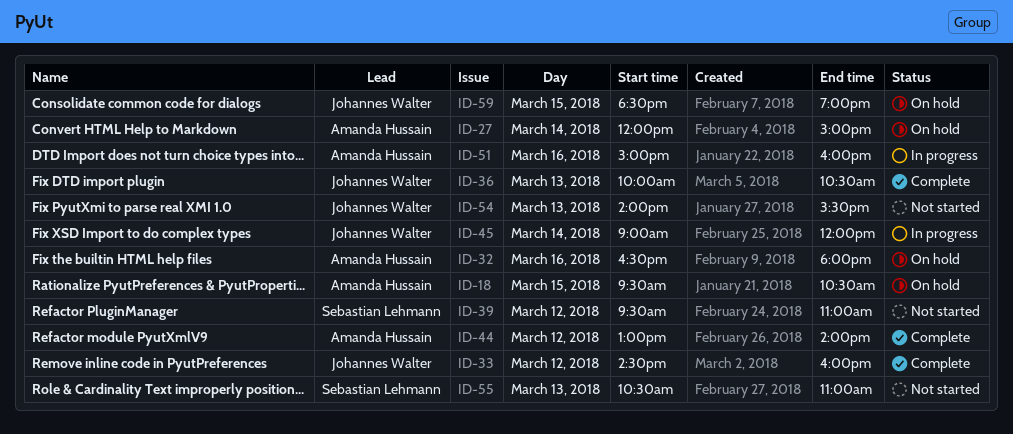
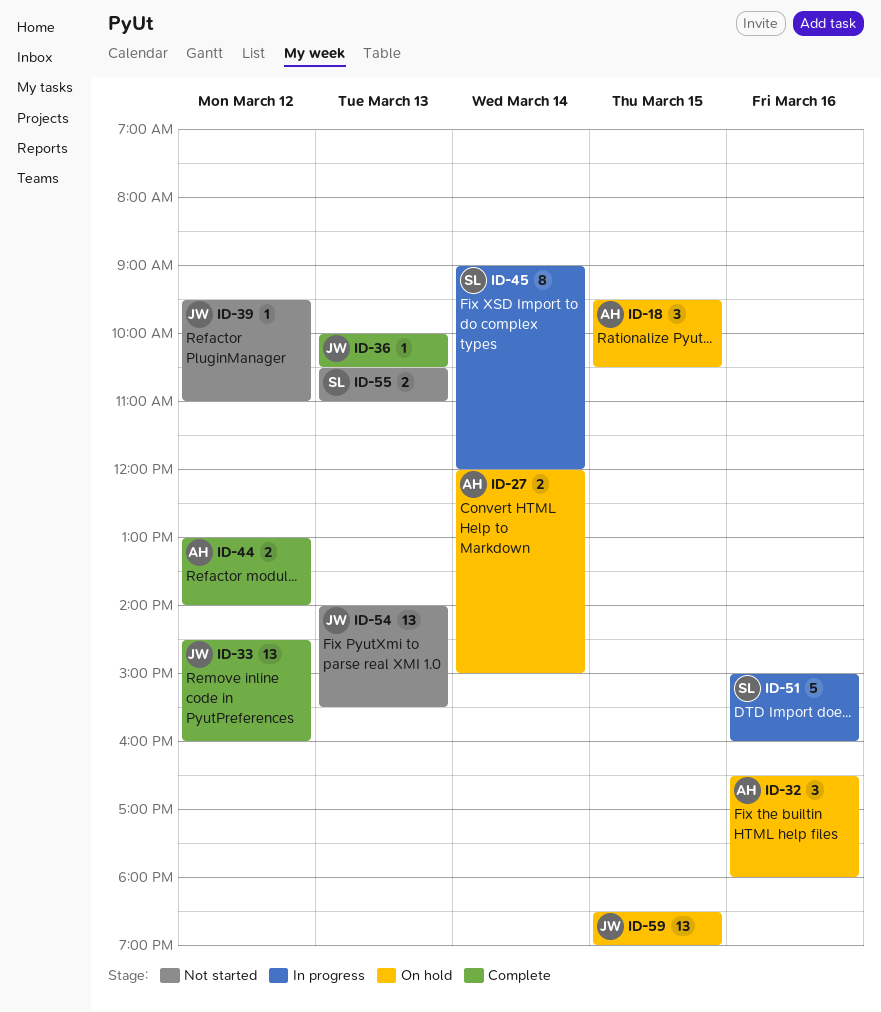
ID-39, owner: Sebastian Lehmann -> Johannes Walter
ID-45, owner: Johannes Walter -> Sebastian Lehmann
ID-51, owner: Amanda Hussain -> Sebastian Lehmann

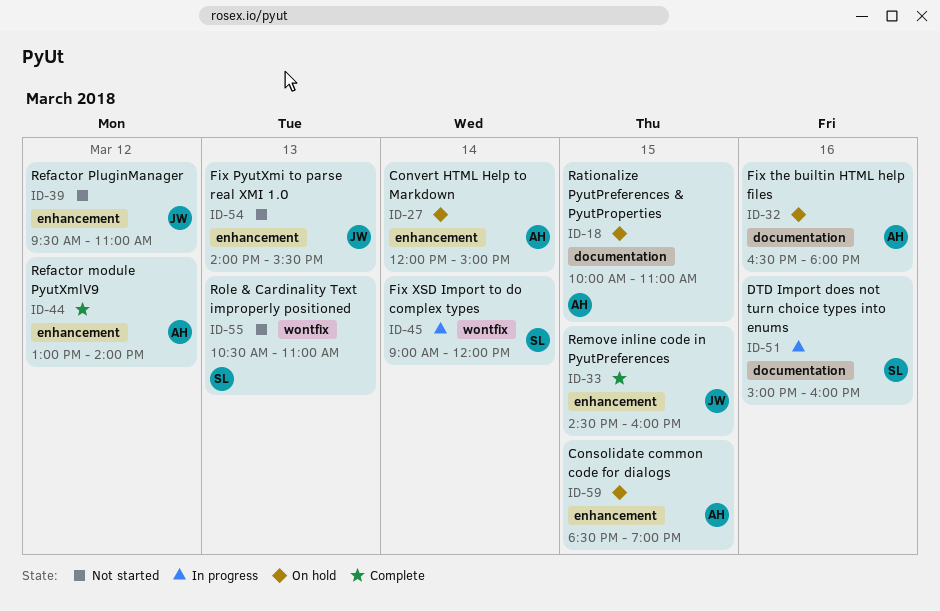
ID-18, begins: 09:30 -> 10:00
ID-18, ends: 10:30 -> 11:00
ID-33, day: Mar 12 -> Mar 15
ID-36: present -> none
ID-59, owner: JW -> AH

